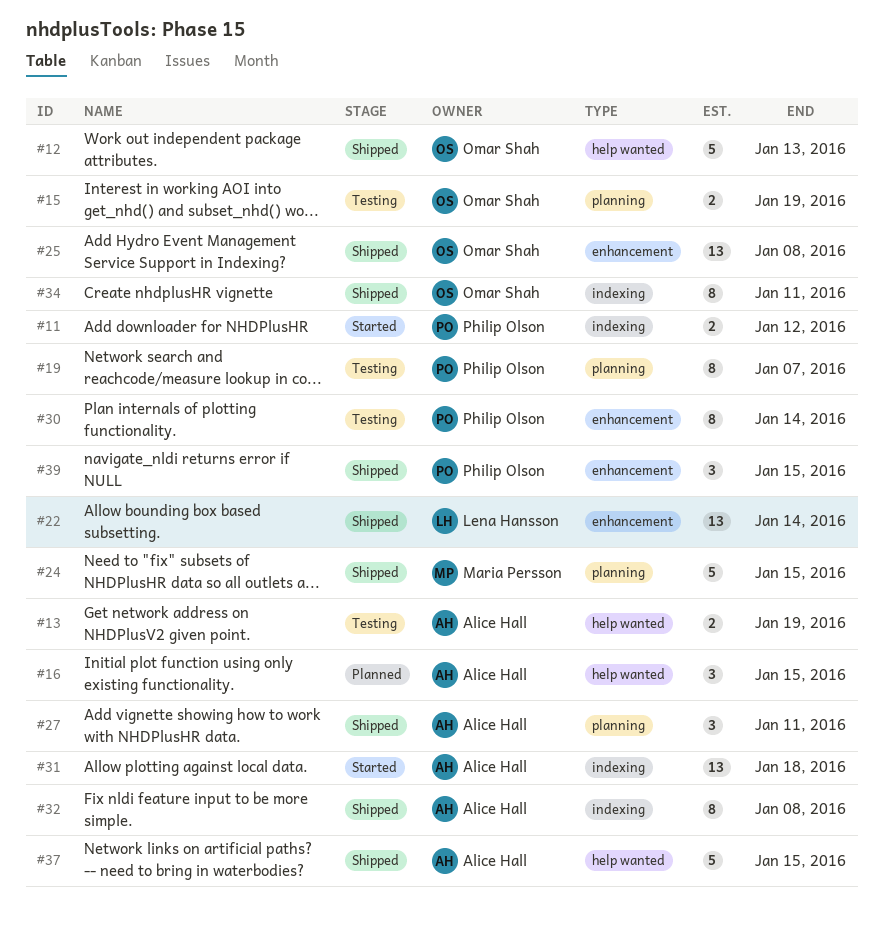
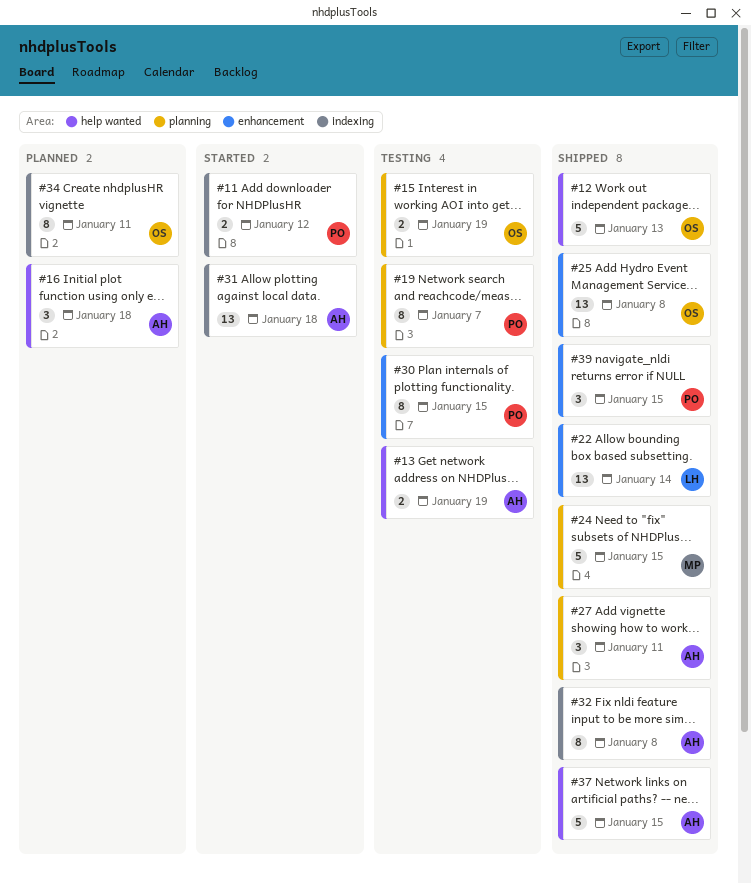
#16, due: Jan 15 -> Jan 18
#30, due: Jan 14 -> Jan 15
#34, status: Shipped -> Planned

